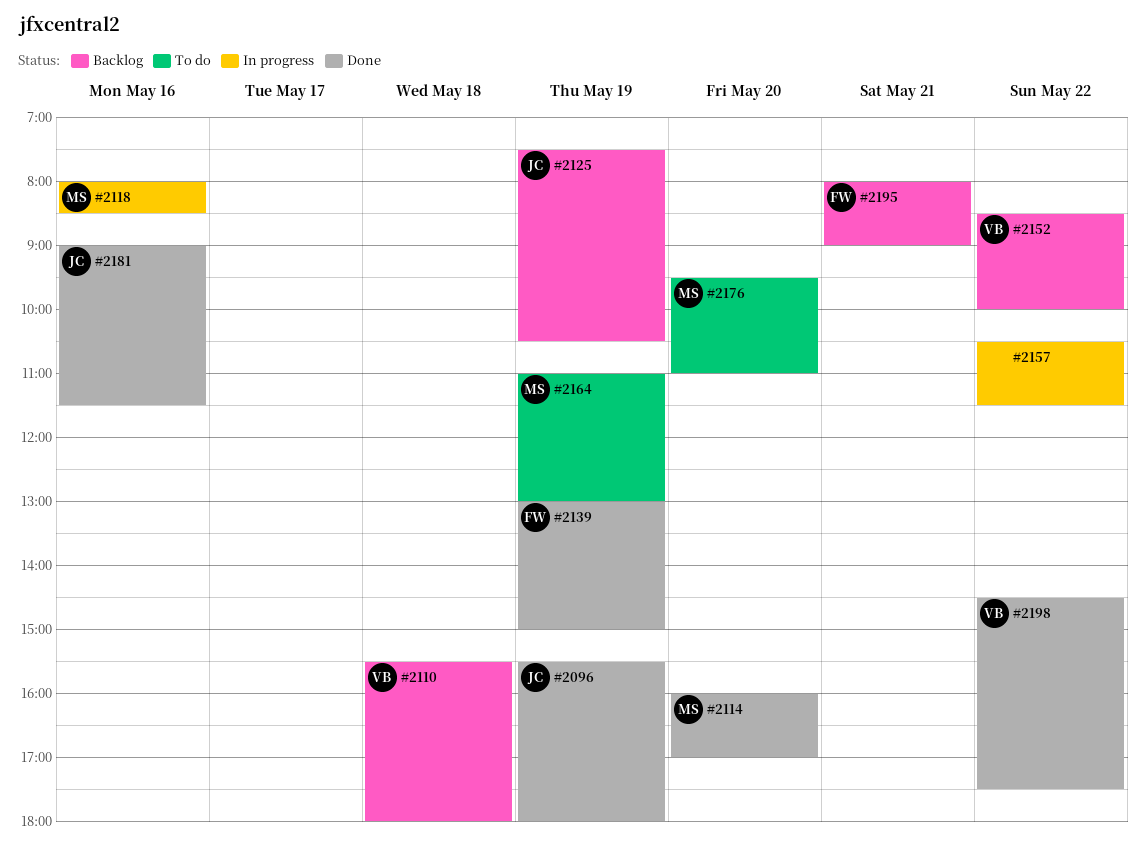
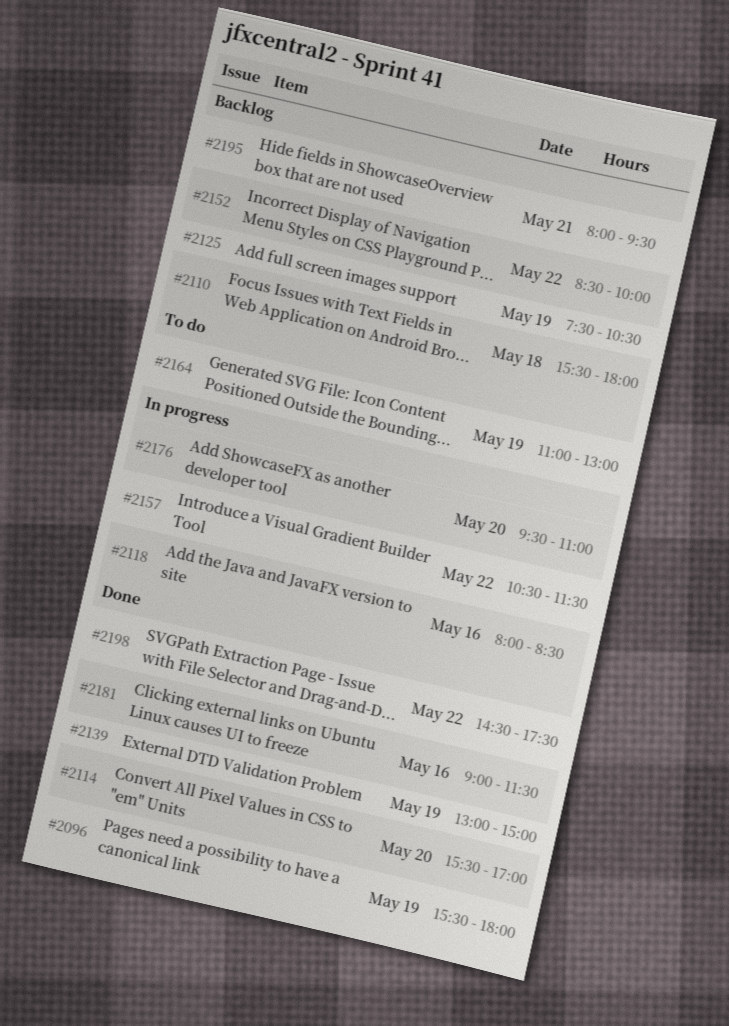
#2114, begins: 16:00 -> 15:30
#2176, status: To do -> In progress
#2195, ends: 09:00 -> 09:30

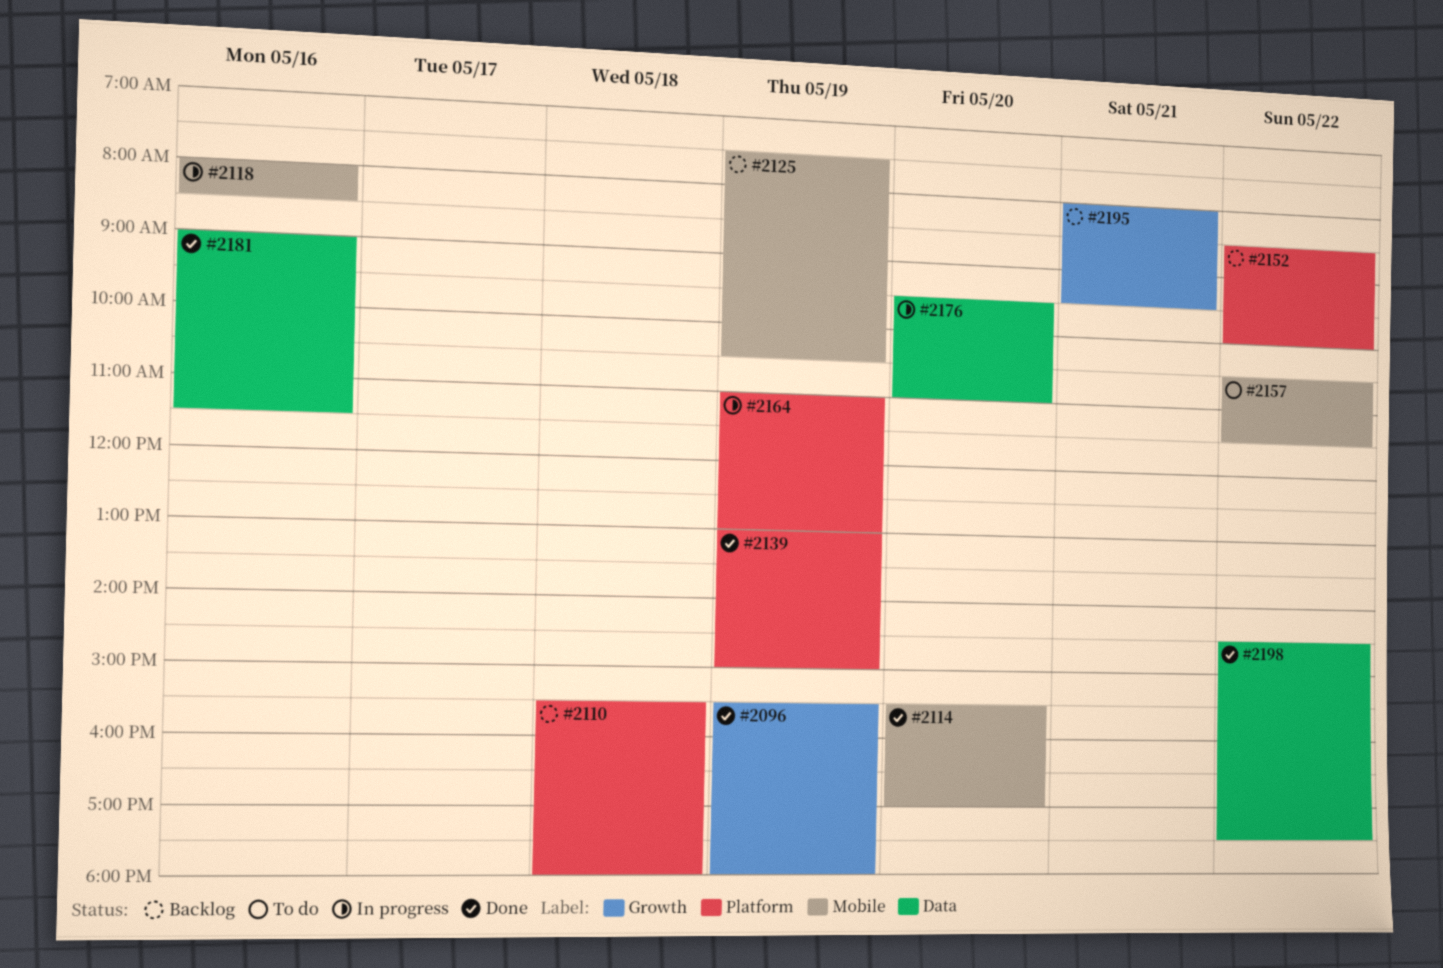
#2157, status: In progress -> To do
#2164, status: To do -> In progress

